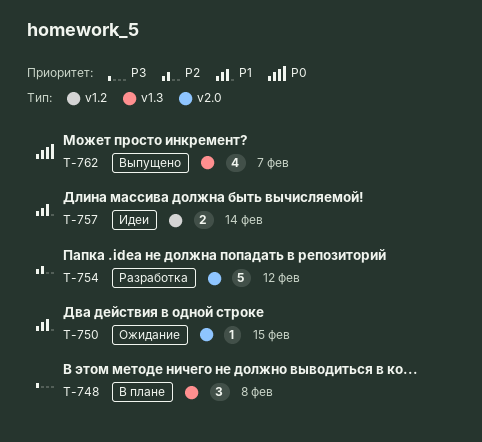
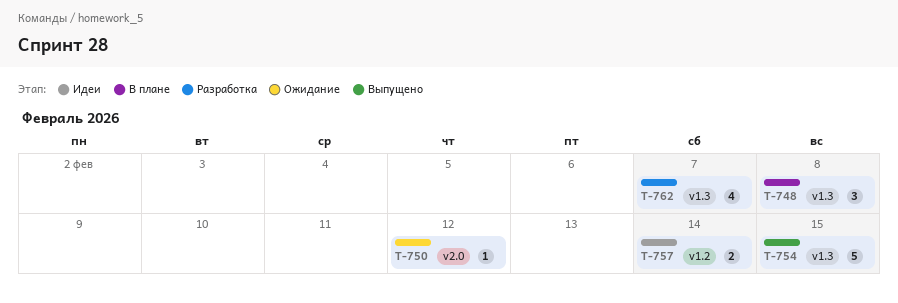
T-750, due: Feb 15 -> Feb 12
T-754, status: Разработка -> Выпущено
T-754, label: v2.0 -> v1.3
T-754, due: Feb 12 -> Feb 15
T-762, status: Выпущено -> Разработка

